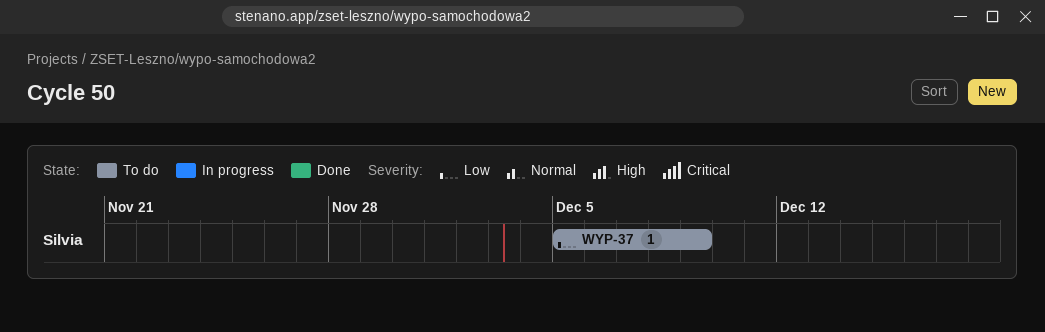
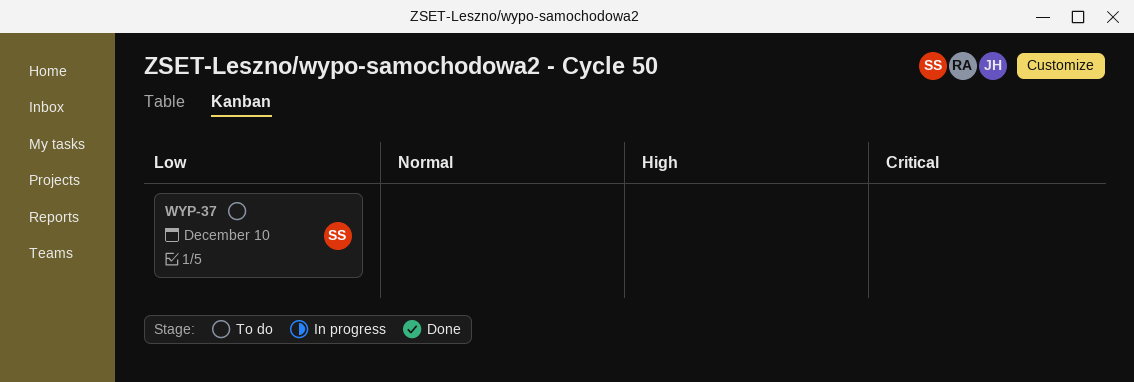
WYP-37, due: Dec 9 -> Dec 10

